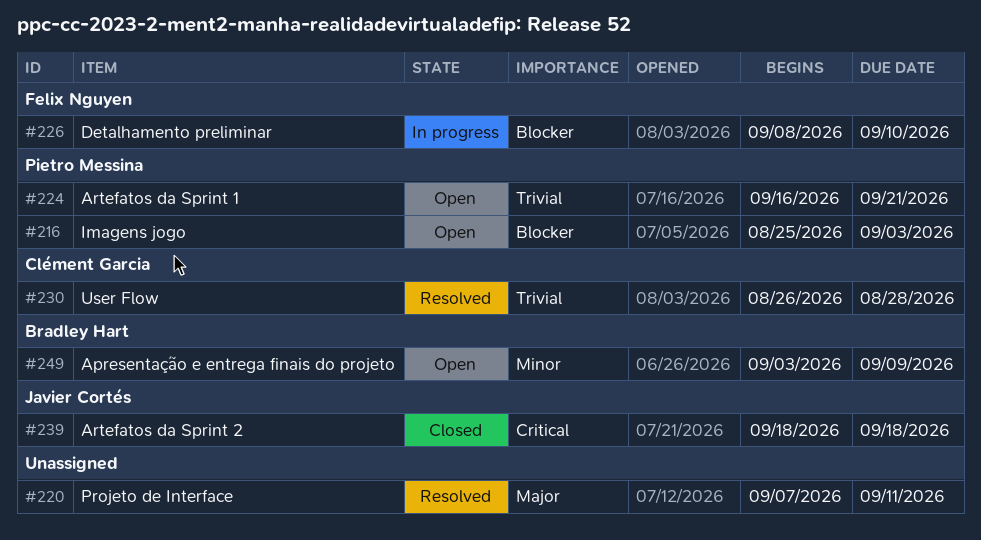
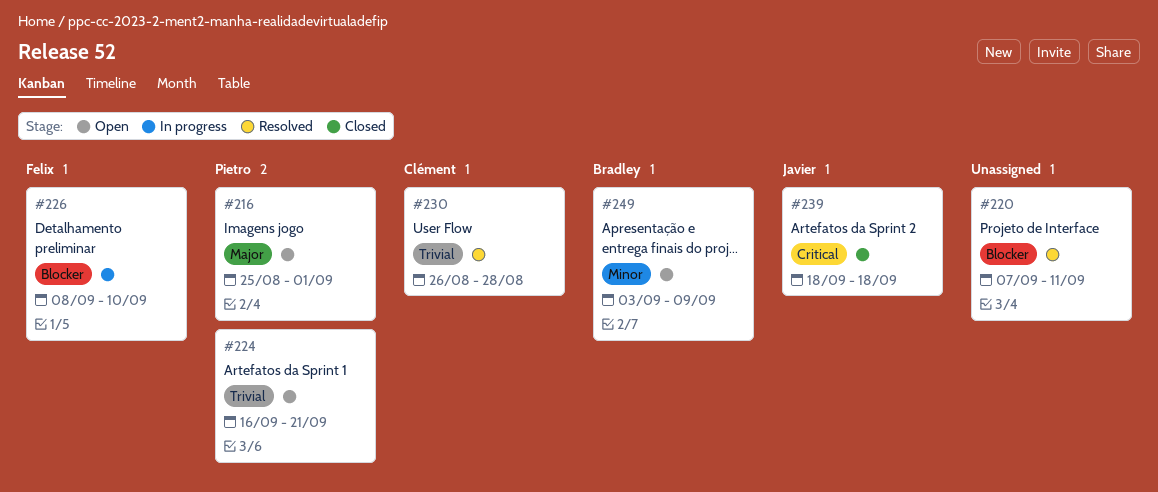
#216, priority: Blocker -> Major
#216, due: Sep 3 -> Sep 1
#220, priority: Major -> Blocker

